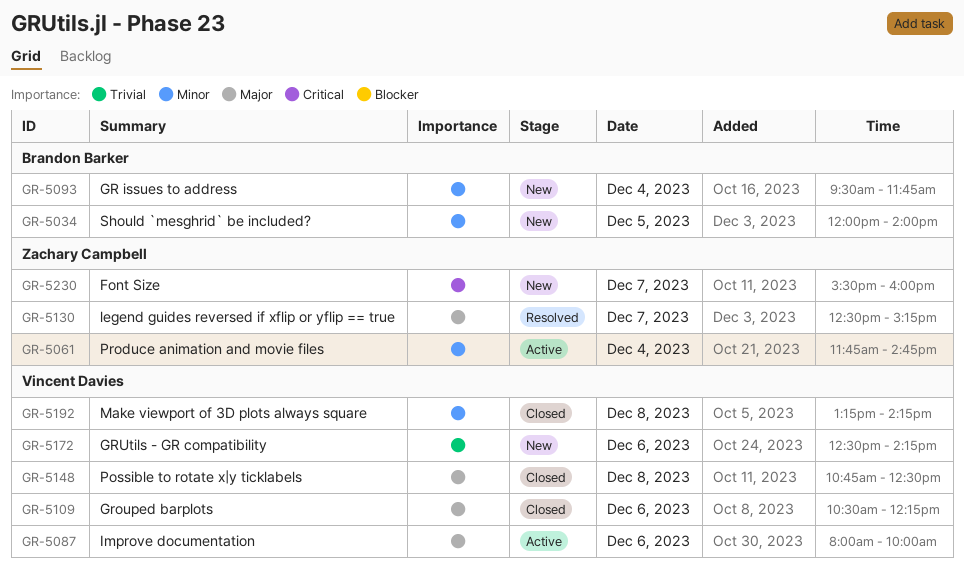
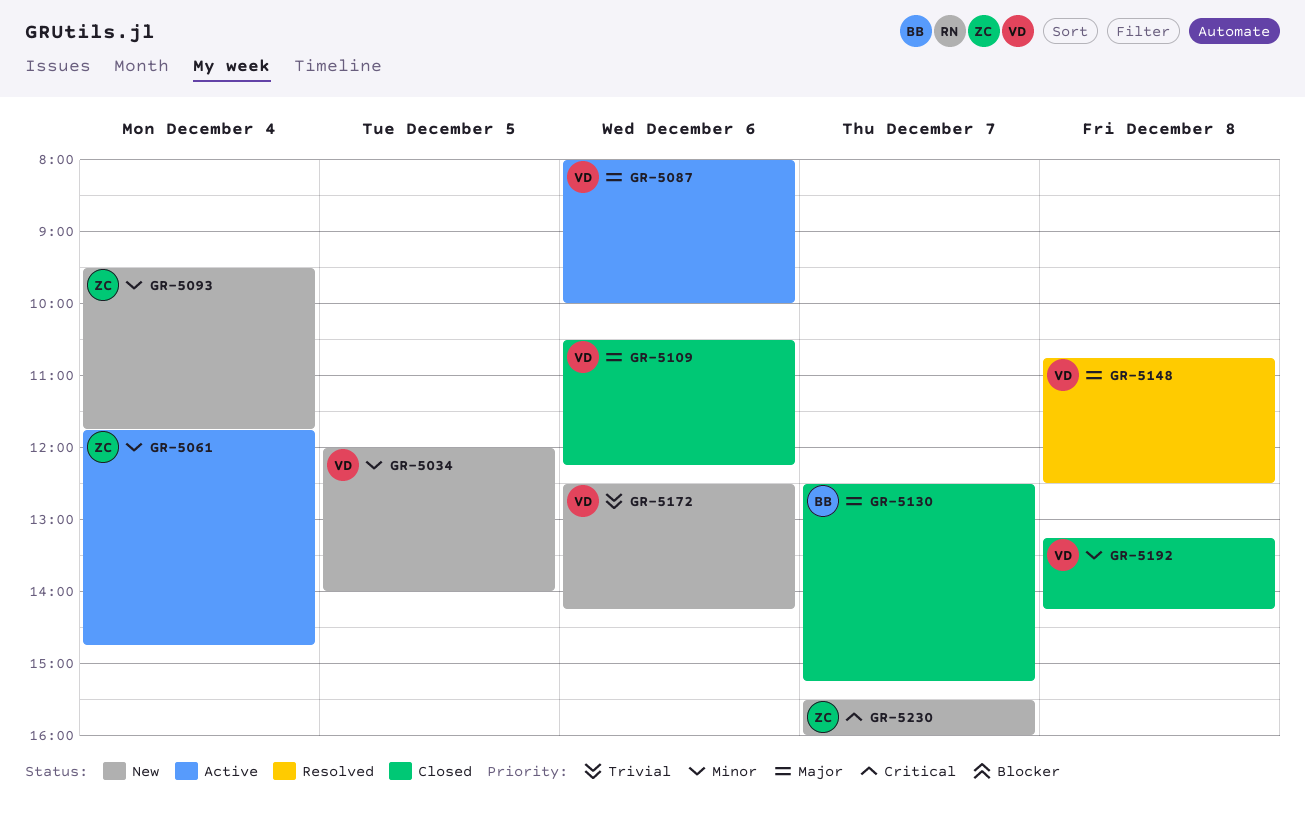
GR-5034, owner: Brandon Barker -> Vincent Davies
GR-5093, owner: Brandon Barker -> Zachary Campbell
GR-5130, status: Resolved -> Closed
GR-5130, owner: Zachary Campbell -> Brandon Barker
GR-5148, status: Closed -> Resolved

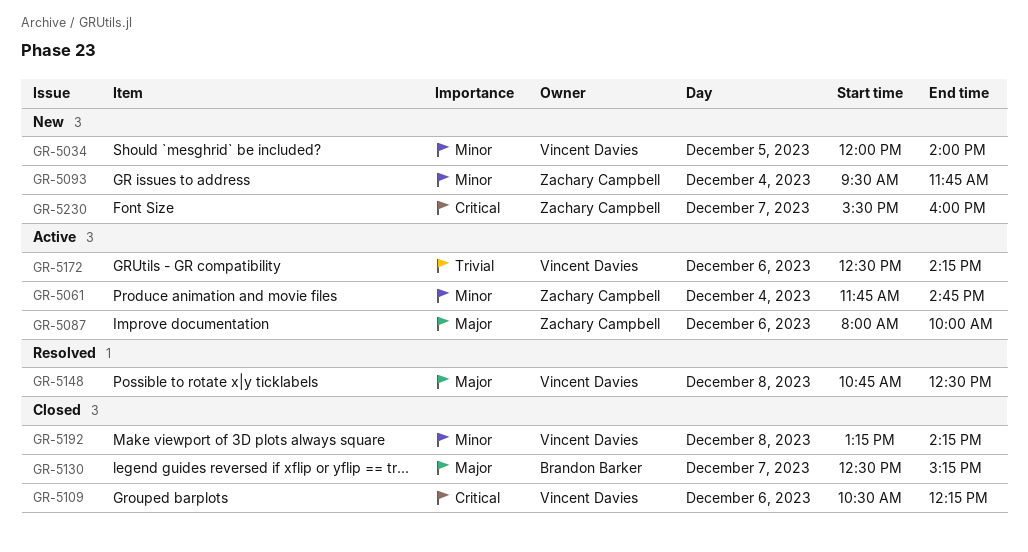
GR-5087, owner: Vincent Davies -> Zachary Campbell
GR-5109, priority: Major -> Critical
GR-5172, status: New -> Active

